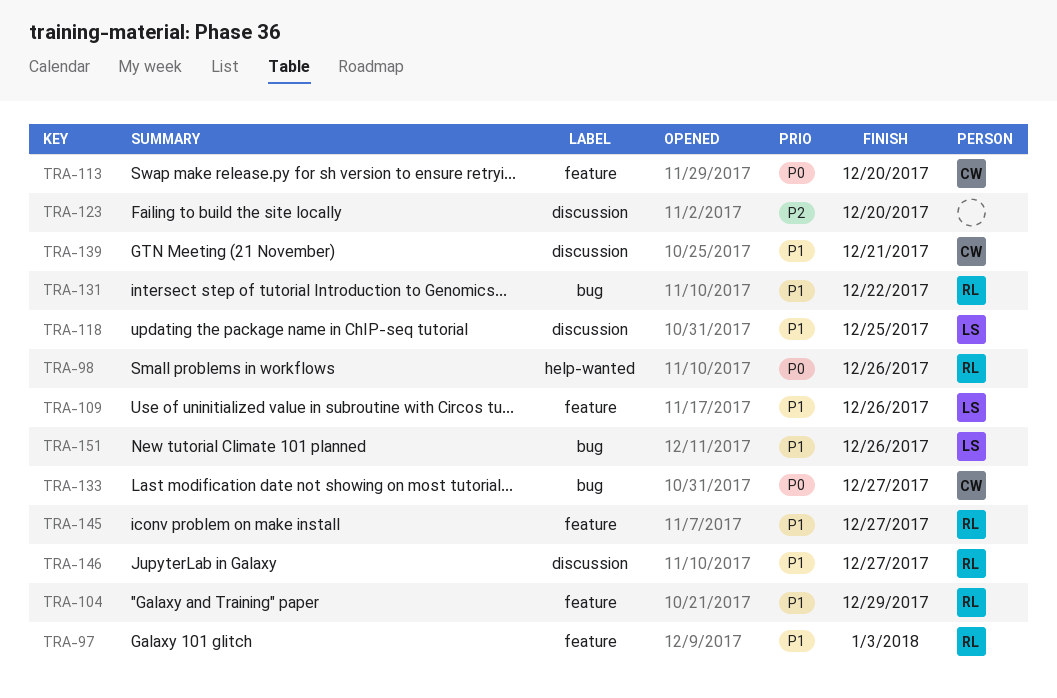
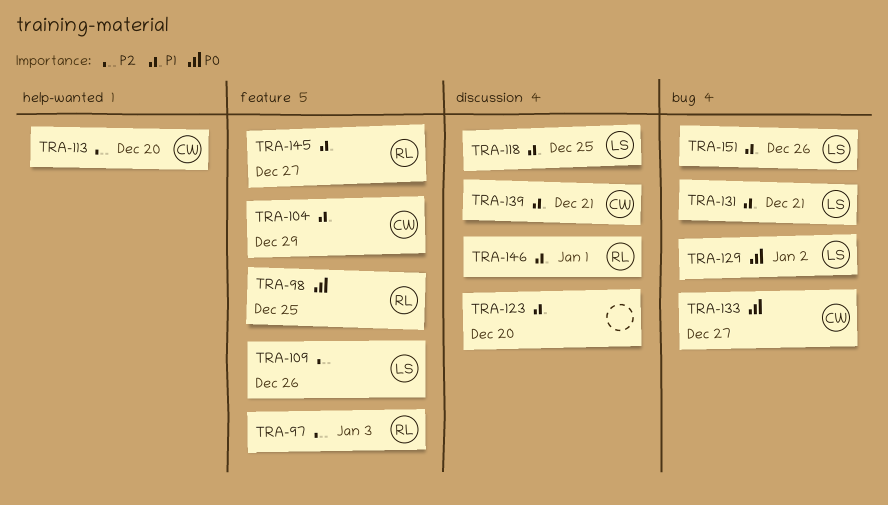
TRA-97, priority: P1 -> P2
TRA-98, label: help-wanted -> feature
TRA-98, due: Dec 26 -> Dec 25
TRA-104, owner: RL -> CW
TRA-109, priority: P1 -> P2
TRA-113, priority: P0 -> P2
TRA-113, label: feature -> help-wanted
TRA-123, priority: P2 -> P1
TRA-129: none -> present
TRA-131, owner: RL -> LS
TRA-131, due: Dec 22 -> Dec 21
TRA-146, due: Dec 27 -> Jan 1

